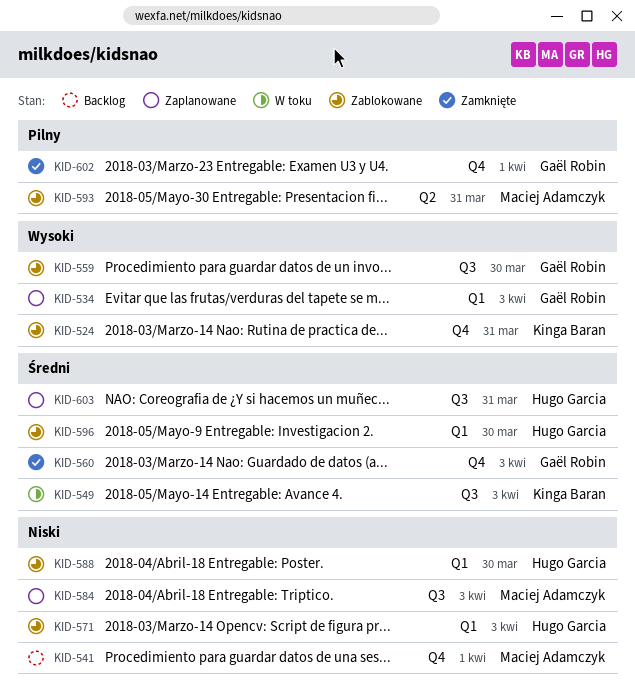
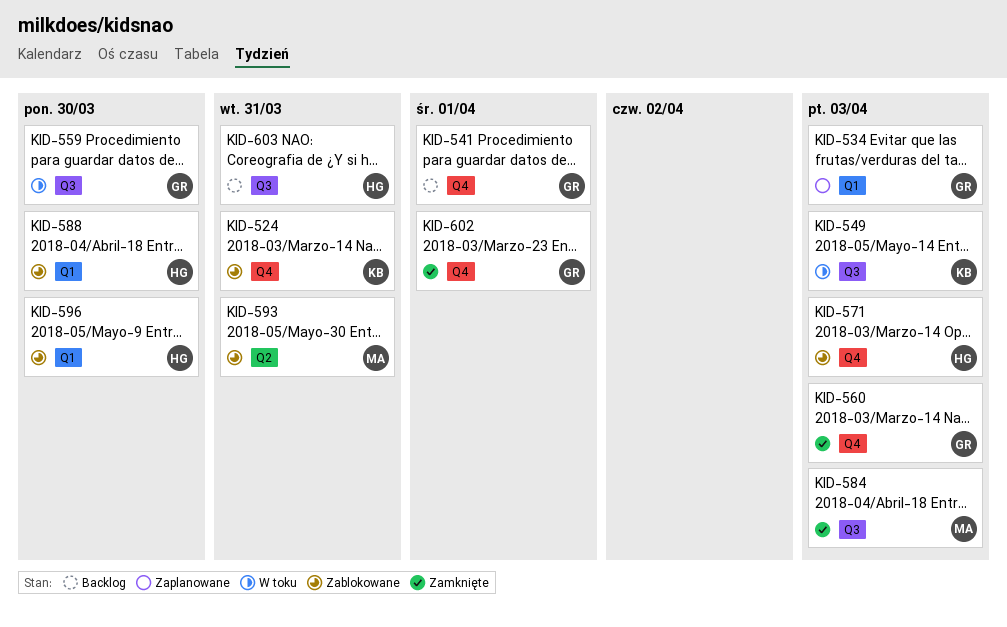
KID-541, owner: Maciej Adamczyk -> Gaël Robin
KID-559, status: Zablokowane -> W toku
KID-571, label: Q1 -> Q4
KID-584, status: Zaplanowane -> Zamknięte
KID-603, status: Zaplanowane -> Backlog

